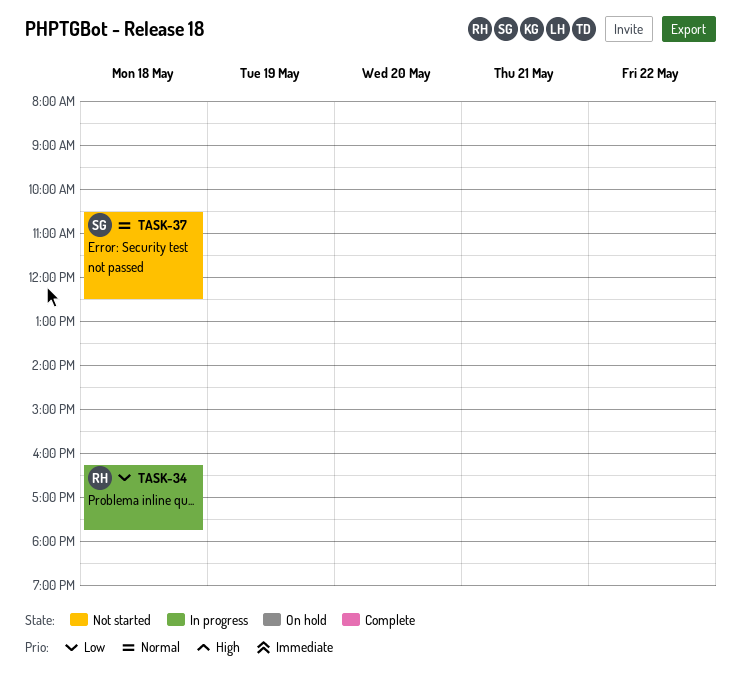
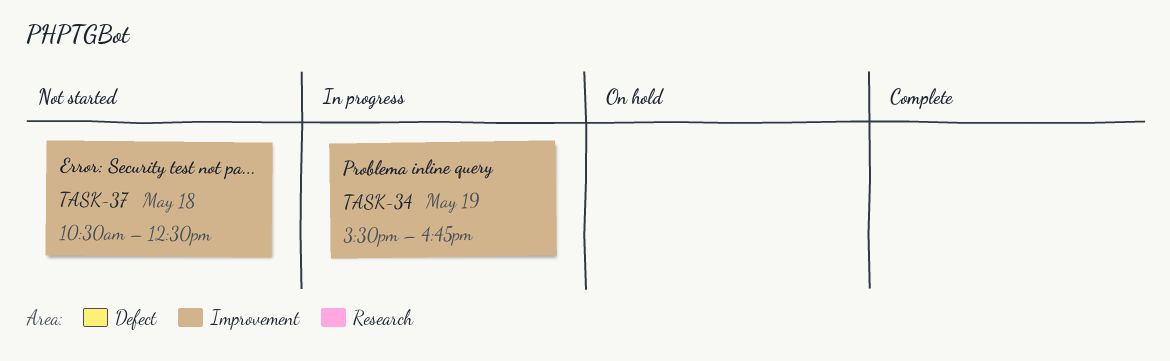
TASK-34, day: May 18 -> May 19
TASK-34, begins: 16:15 -> 15:30
TASK-34, ends: 17:45 -> 16:45

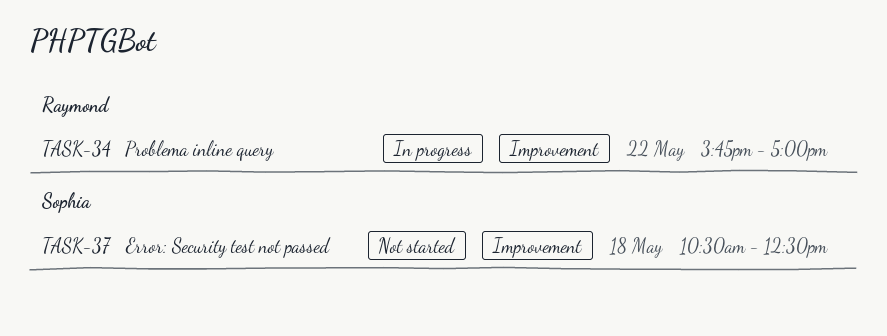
TASK-34, day: May 19 -> May 22
TASK-34, begins: 15:30 -> 15:45
TASK-34, ends: 16:45 -> 17:00

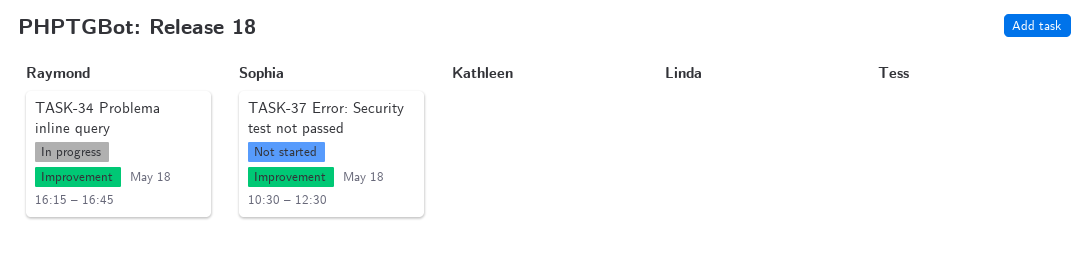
TASK-34, day: May 22 -> May 18
TASK-34, begins: 15:45 -> 16:15
TASK-34, ends: 17:00 -> 16:45

